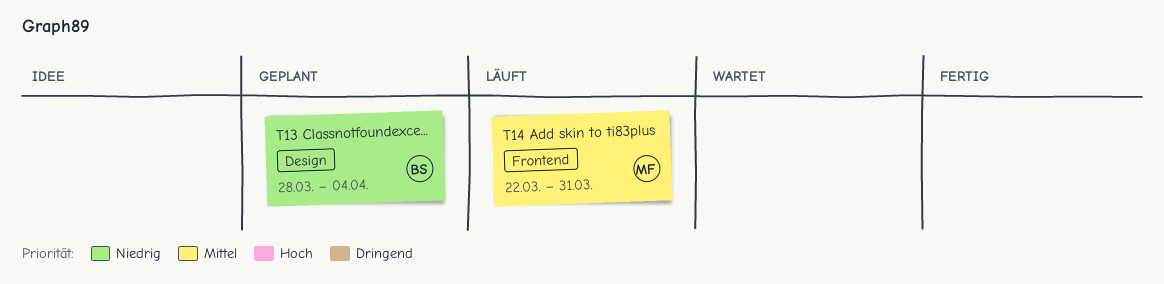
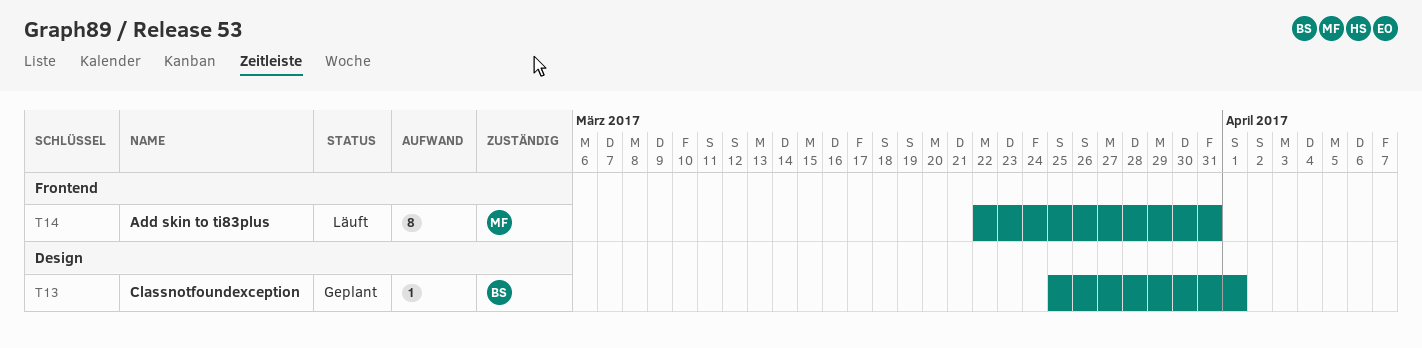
T13, start: Mar 28 -> Mar 25
T13, due: Apr 4 -> Apr 1

